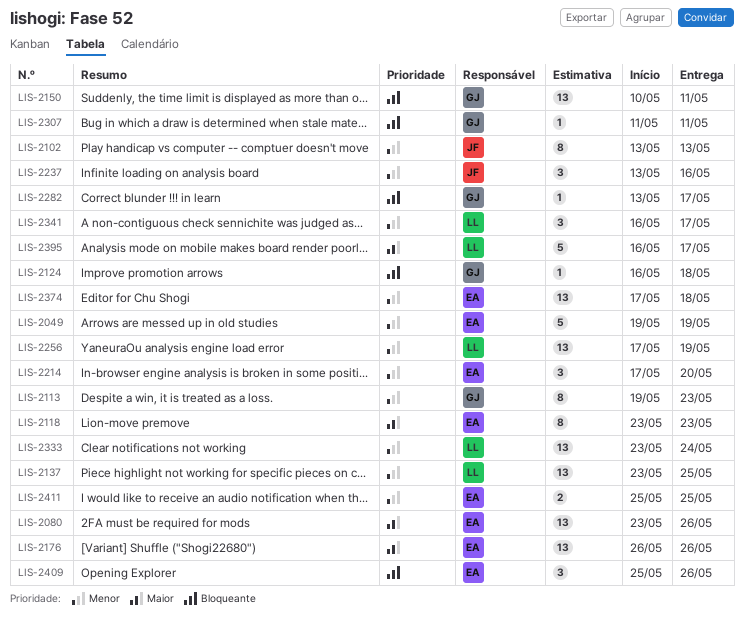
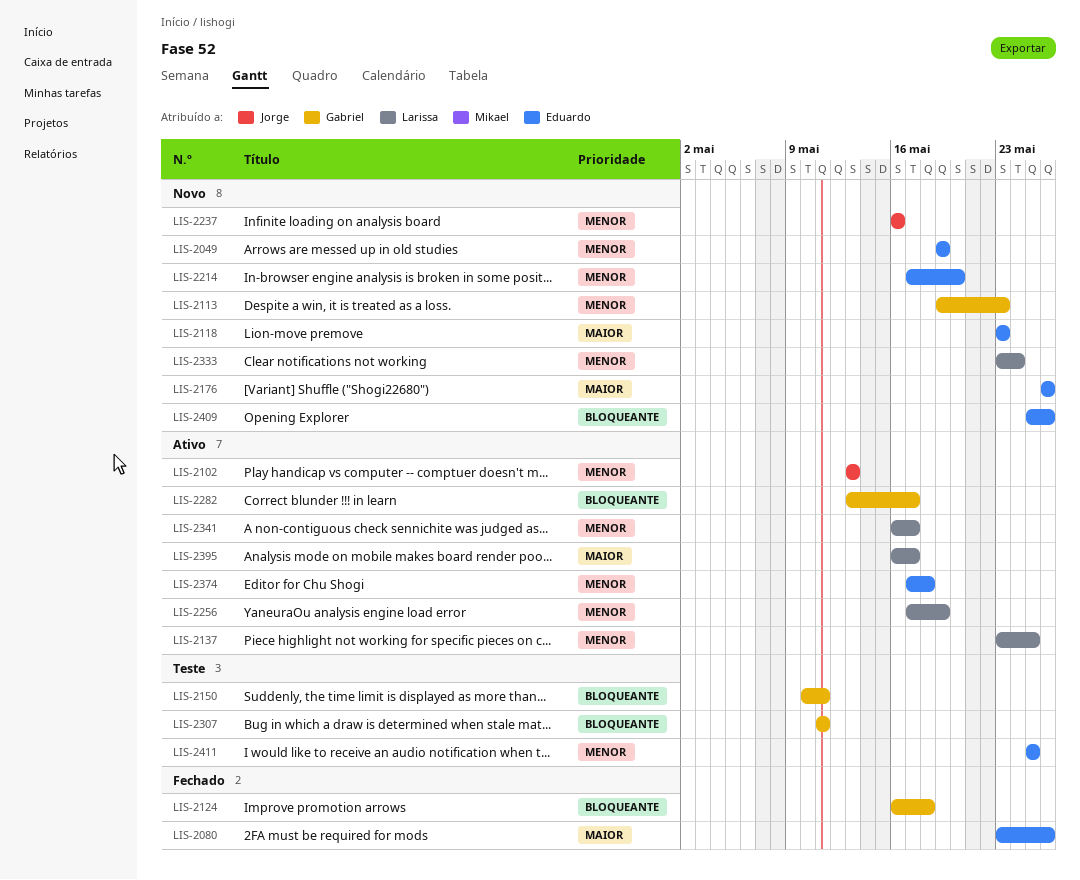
LIS-2237, start: May 13 -> May 16

